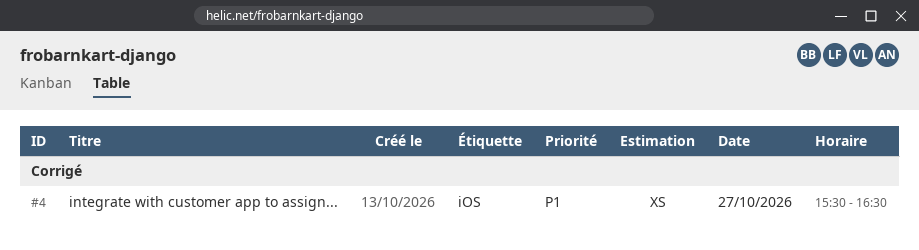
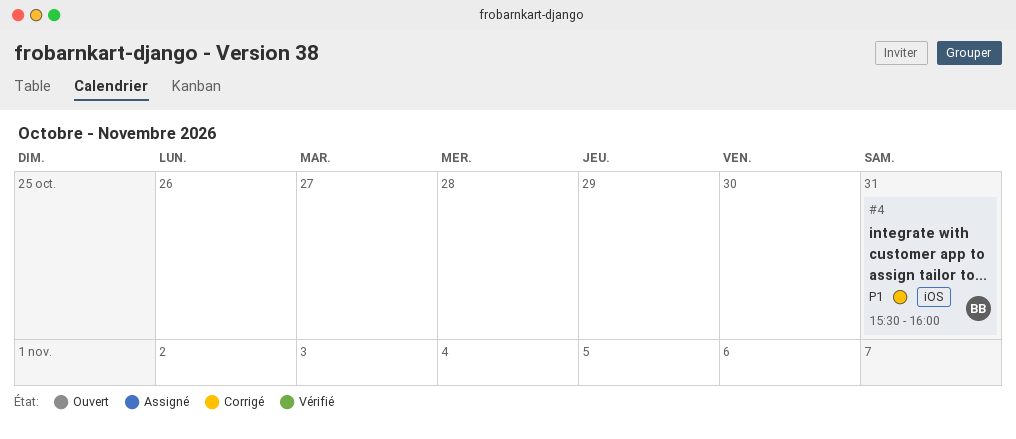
#4, day: Oct 27 -> Oct 31
#4, ends: 16:30 -> 16:00

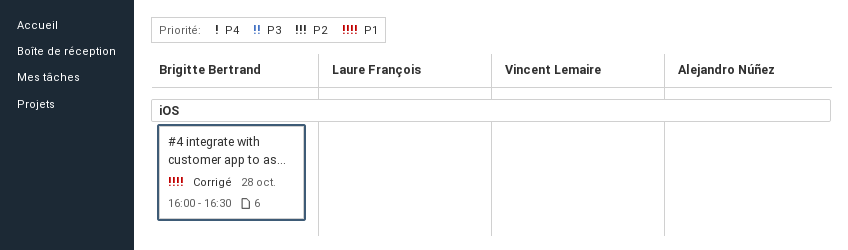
#4, day: Oct 31 -> Oct 28
#4, begins: 15:30 -> 16:00
#4, ends: 16:00 -> 16:30

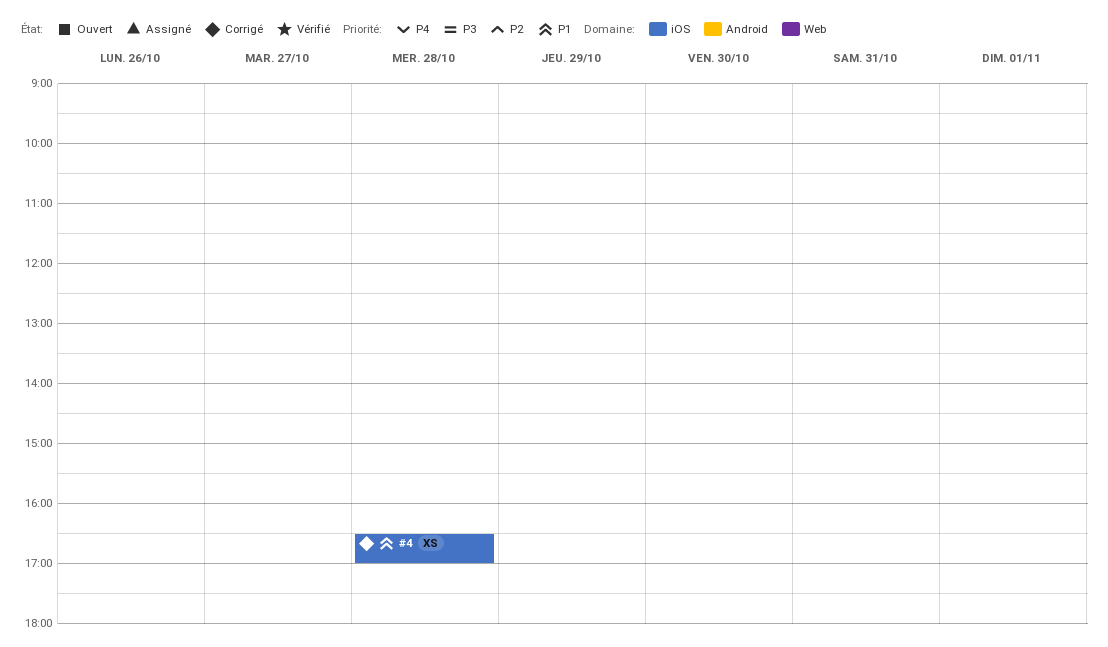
#4, begins: 16:00 -> 16:30
#4, ends: 16:30 -> 17:00

